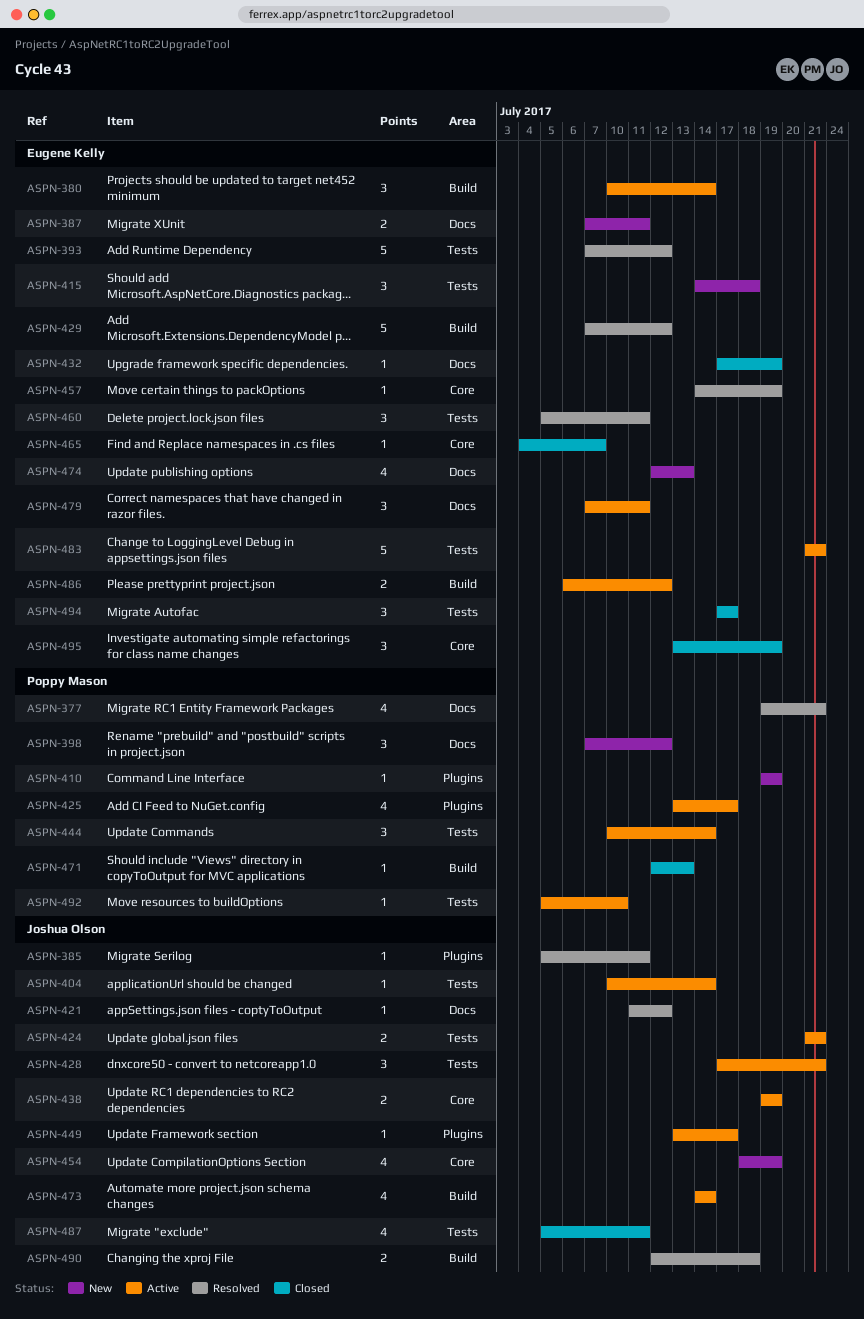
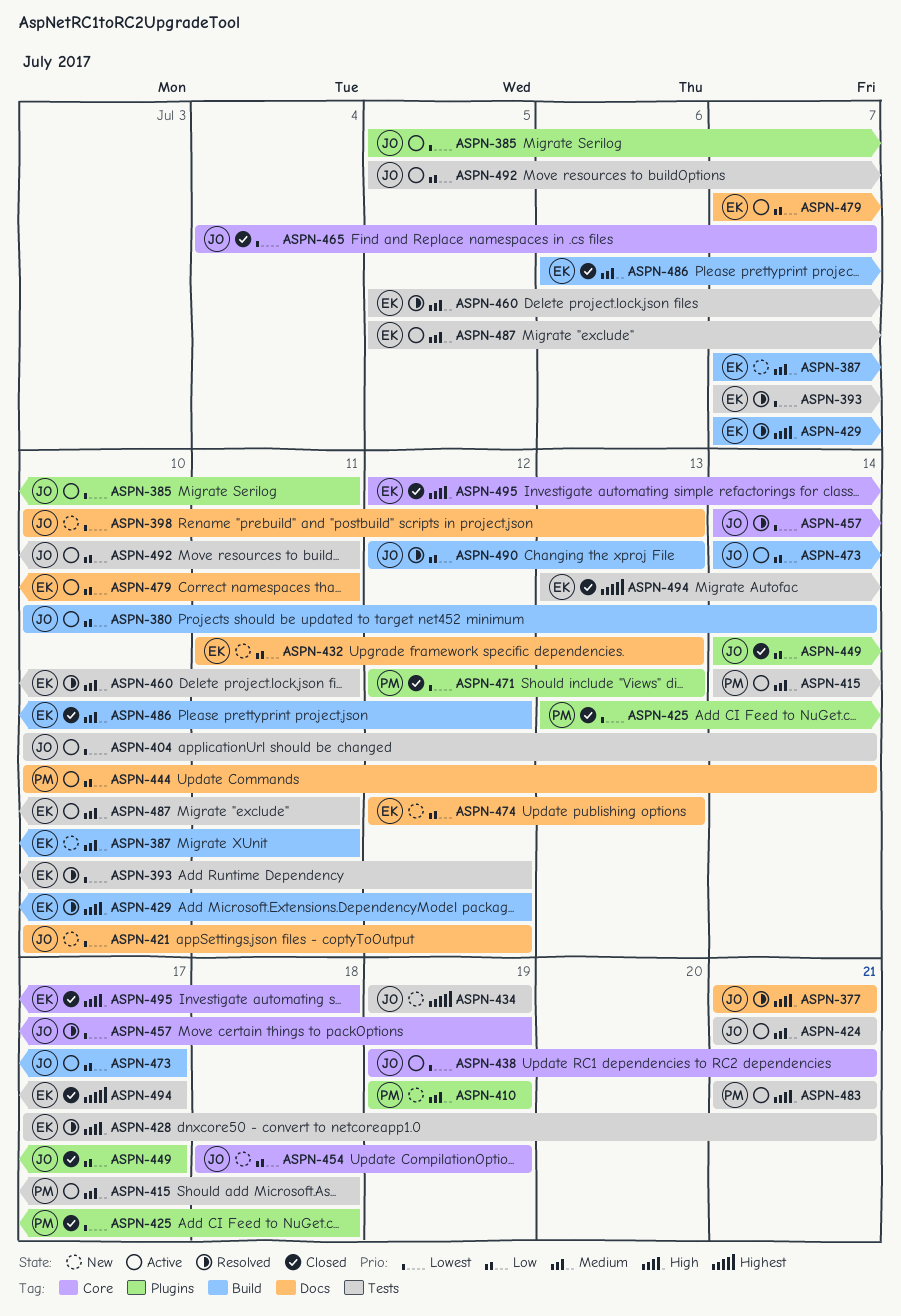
ASPN-377, owner: Poppy Mason -> Joshua Olson
ASPN-377, start: Jul 19 -> Jul 21
ASPN-380, owner: Eugene Kelly -> Joshua Olson
ASPN-385, status: Resolved -> Active
ASPN-387, label: Docs -> Build
ASPN-398, owner: Poppy Mason -> Joshua Olson
ASPN-398, start: Jul 7 -> Jul 10
ASPN-398, due: Jul 12 -> Jul 13
ASPN-415, status: New -> Active
ASPN-415, owner: Eugene Kelly -> Poppy Mason
ASPN-421, status: Resolved -> New
ASPN-421, start: Jul 11 -> Jul 10
ASPN-425, status: Active -> Closed
ASPN-425, due: Jul 17 -> Jul 18
ASPN-428, status: Active -> Resolved
ASPN-428, owner: Joshua Olson -> Eugene Kelly
ASPN-432, status: Closed -> New
ASPN-432, start: Jul 17 -> Jul 11
ASPN-432, due: Jul 19 -> Jul 13
ASPN-434: none -> present
ASPN-438, due: Jul 19 -> Jul 21
ASPN-444, label: Tests -> Docs
ASPN-449, status: Active -> Closed
ASPN-449, start: Jul 13 -> Jul 14
ASPN-457, owner: Eugene Kelly -> Joshua Olson
ASPN-465, owner: Eugene Kelly -> Joshua Olson
ASPN-471, label: Build -> Plugins
ASPN-473, due: Jul 14 -> Jul 17
ASPN-483, owner: Eugene Kelly -> Poppy Mason
ASPN-486, status: Active -> Closed
ASPN-487, status: Closed -> Active
ASPN-487, owner: Joshua Olson -> Eugene Kelly
ASPN-490, due: Jul 18 -> Jul 13
ASPN-492, owner: Poppy Mason -> Joshua Olson
ASPN-492, due: Jul 10 -> Jul 11
ASPN-494, start: Jul 17 -> Jul 13
ASPN-495, start: Jul 13 -> Jul 12
ASPN-495, due: Jul 19 -> Jul 18

